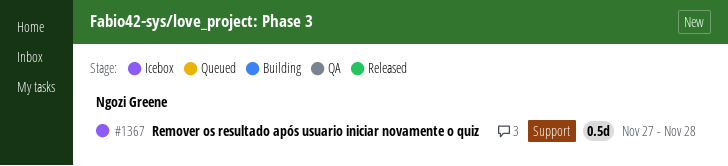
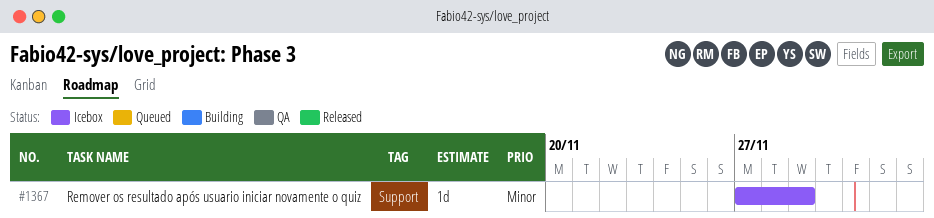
#1367, estimate: 0.5d -> 1d
#1367, due: Nov 28 -> Nov 29

